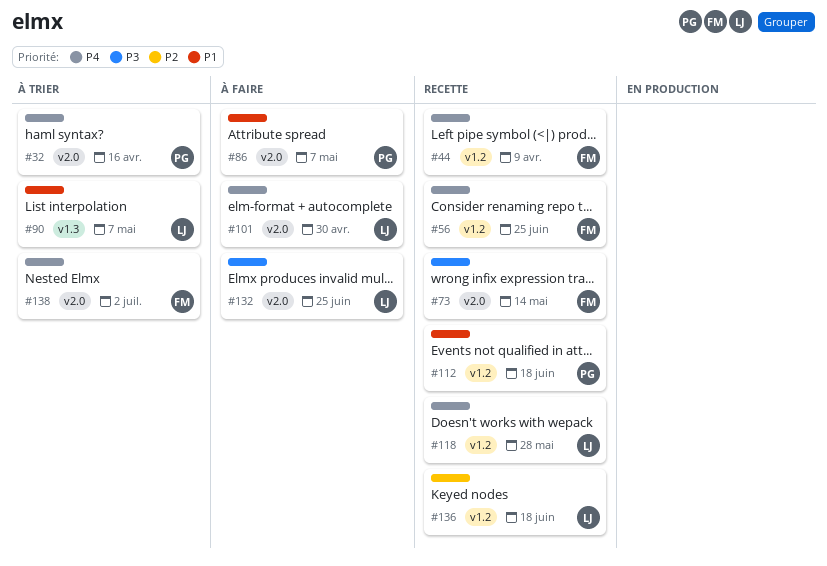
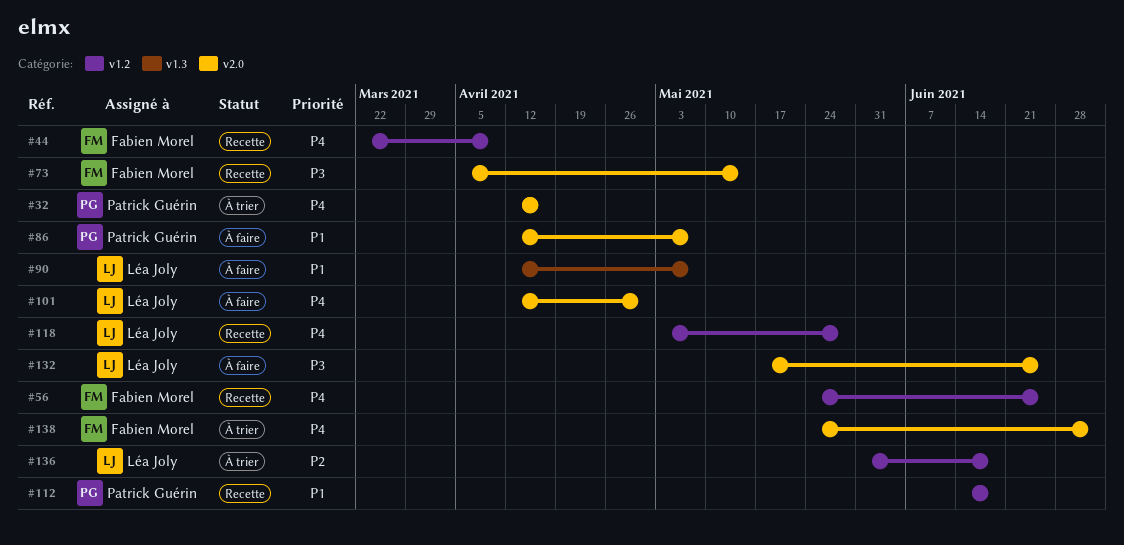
#90, status: À trier -> À faire
#136, status: Recette -> À trier

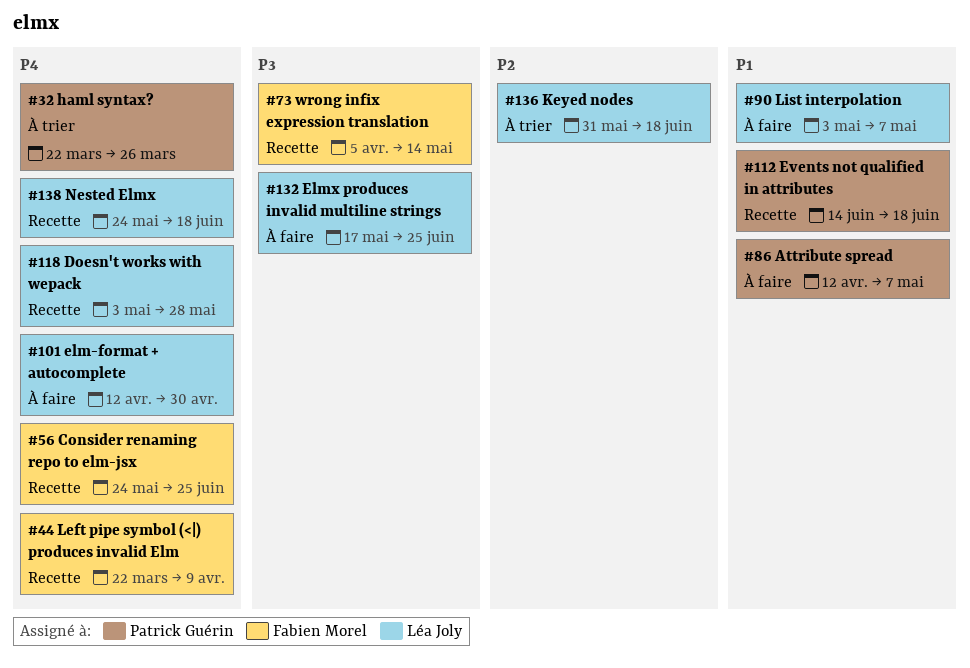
#32, start: Apr 12 -> Mar 22
#32, due: Apr 16 -> Mar 26
#90, start: Apr 12 -> May 3
#138, status: À trier -> Recette
#138, owner: Fabien Morel -> Léa Joly
#138, due: Jul 2 -> Jun 18

